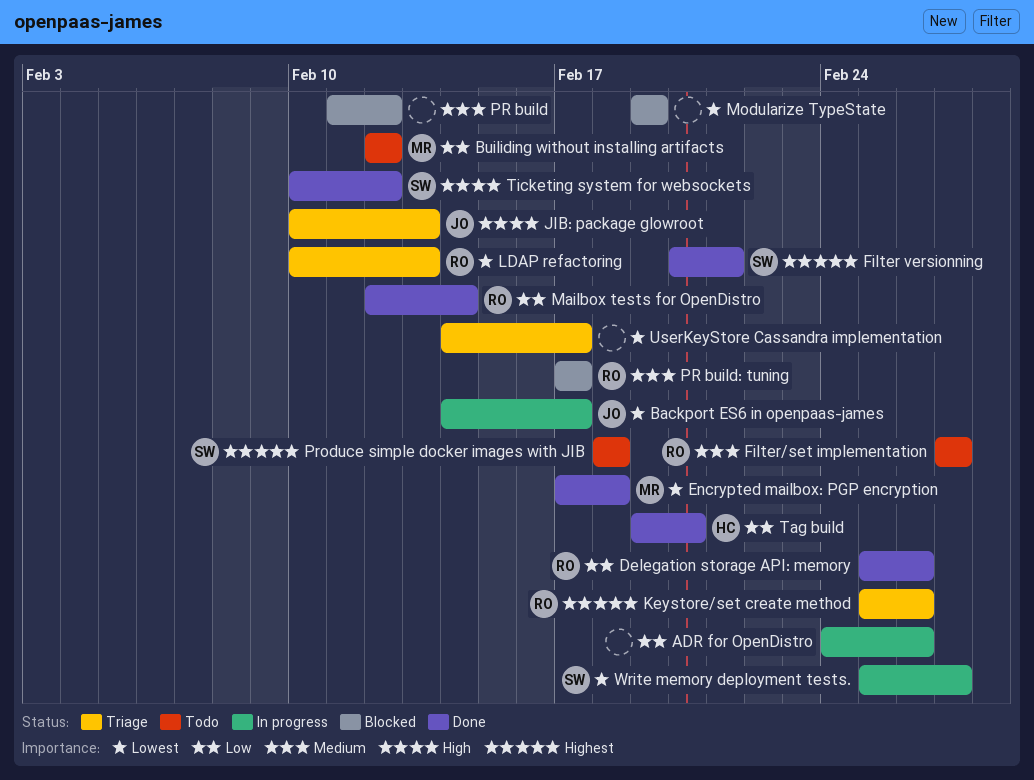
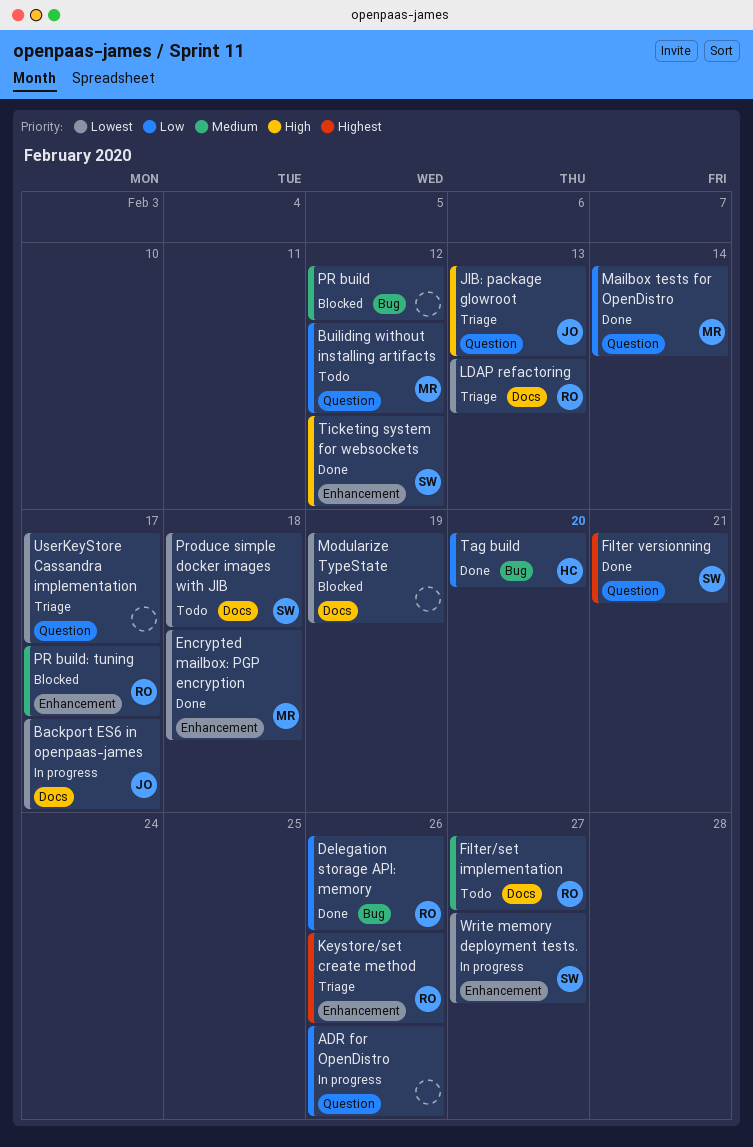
Mailbox tests for OpenDistro, owner: RO -> MR
Produce simple docker images with JIB, priority: Highest -> Lowest

